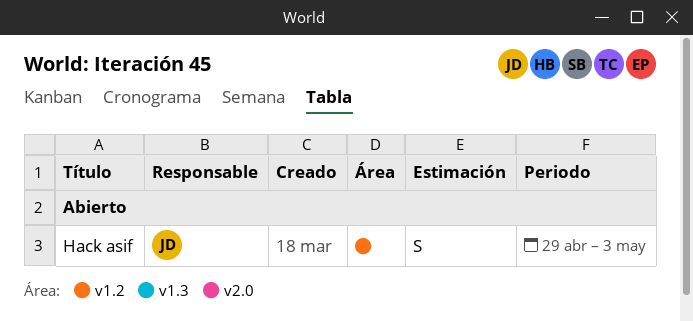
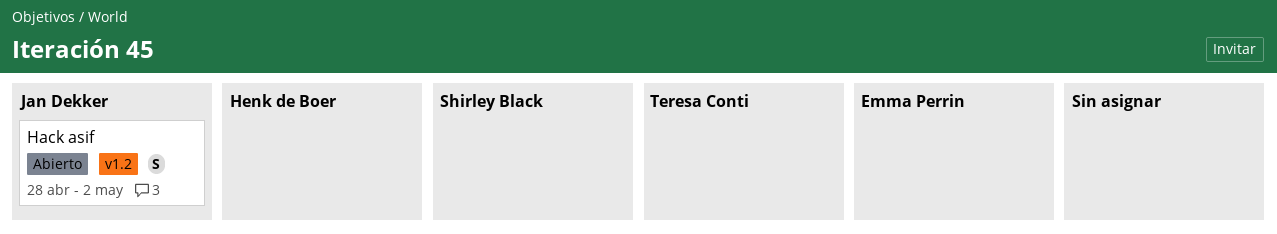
Hack asif, start: Apr 29 -> Apr 28
Hack asif, due: May 3 -> May 2

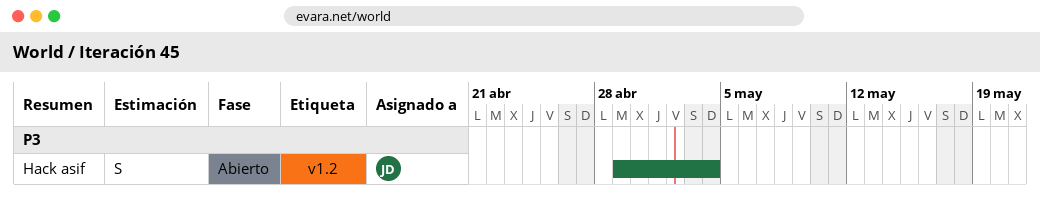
Hack asif, start: Apr 28 -> Apr 29
Hack asif, due: May 2 -> May 4

